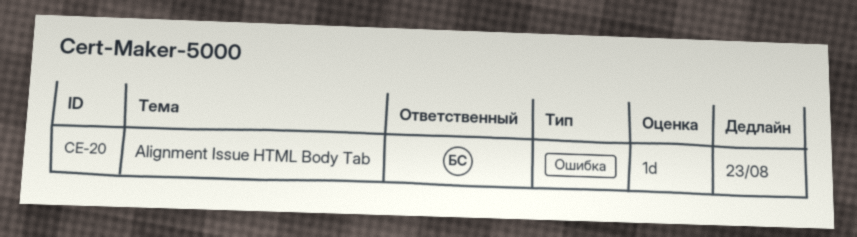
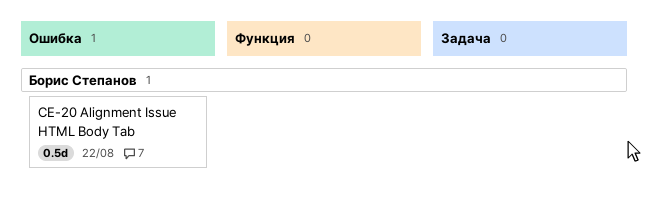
CE-20, estimate: 1d -> 0.5d
CE-20, due: Aug 23 -> Aug 22

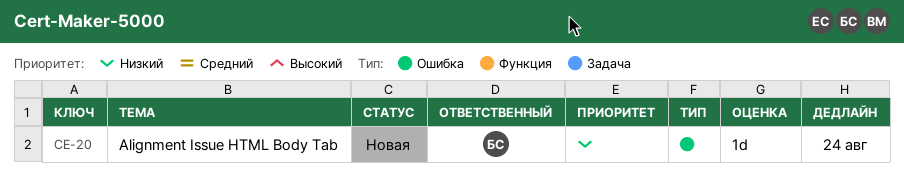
CE-20, estimate: 0.5d -> 1d
CE-20, due: Aug 22 -> Aug 24

